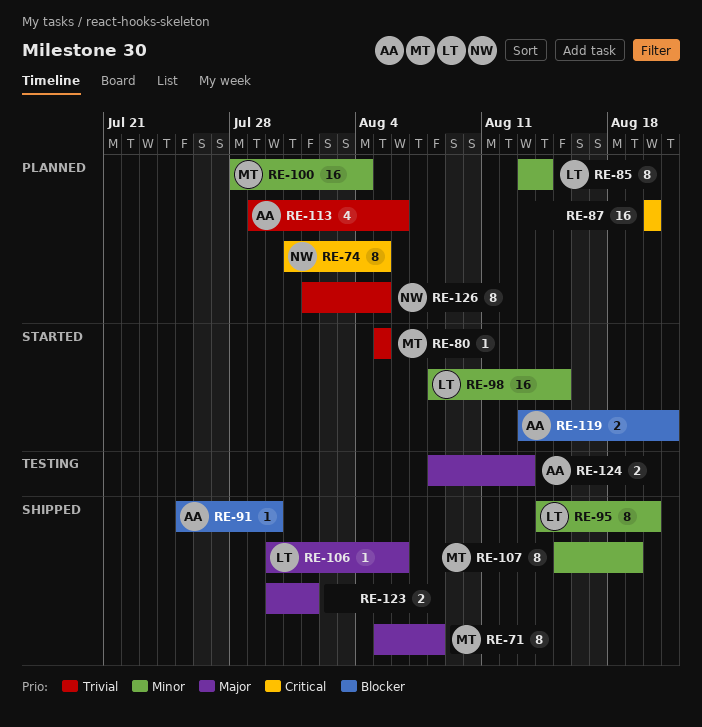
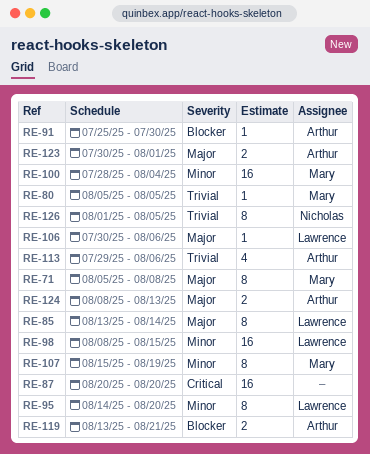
RE-74: present -> none
RE-85, priority: Minor -> Major
RE-123, owner: none -> Arthur

